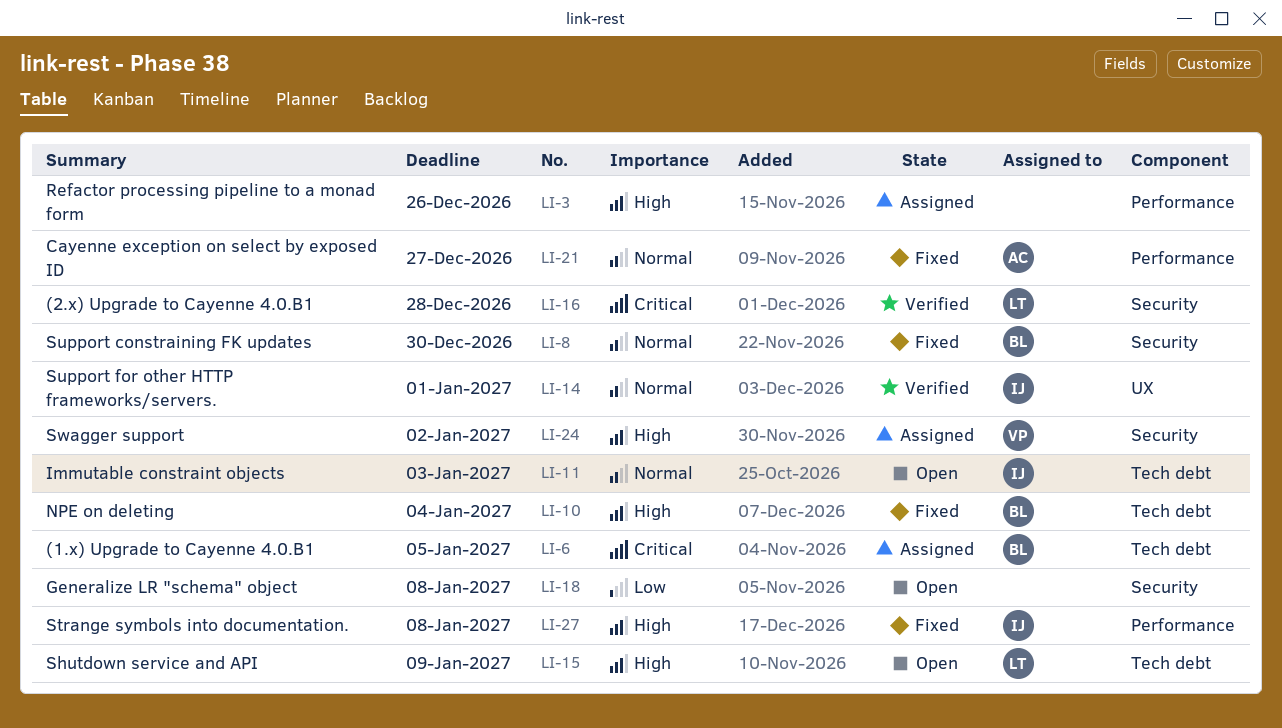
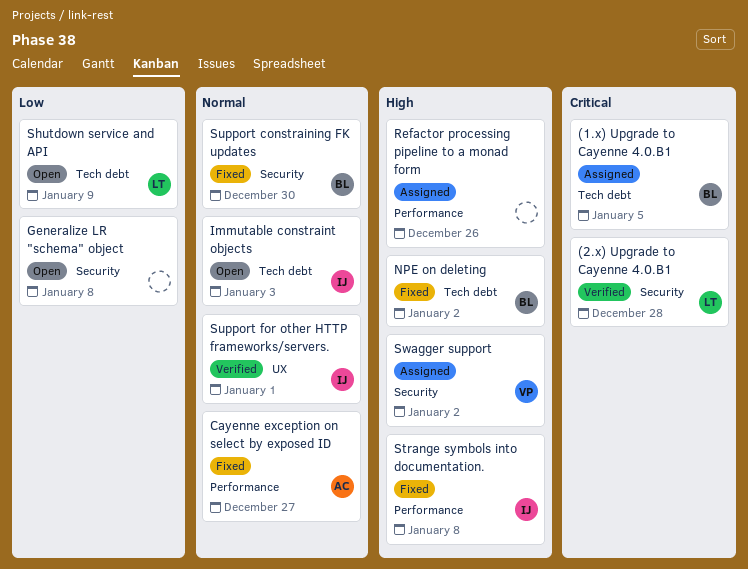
NPE on deleting, due: Jan 4 -> Jan 2
Shutdown service and API, priority: High -> Low

